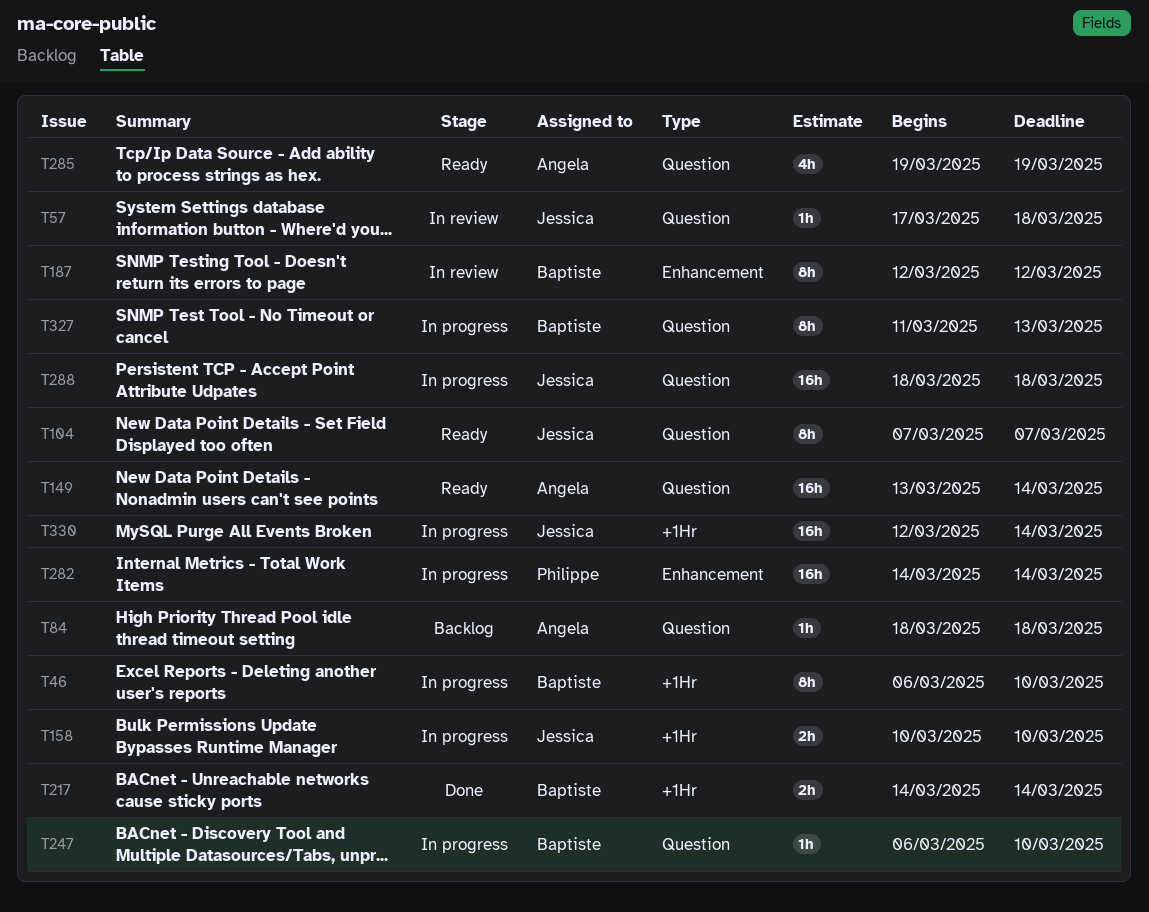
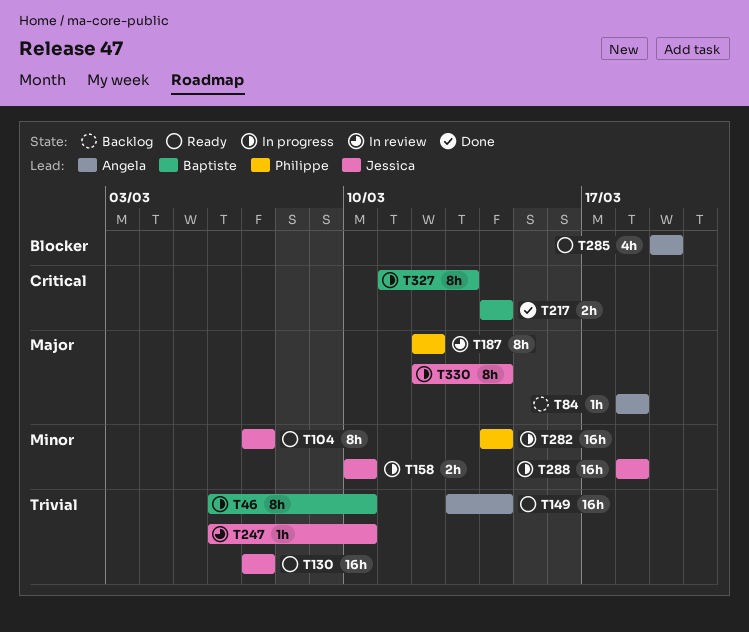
T57: present -> none
T130: none -> present
T187, owner: Baptiste -> Philippe
T247, status: In progress -> In review
T247, owner: Baptiste -> Jessica
T330, estimate: 16h -> 8h

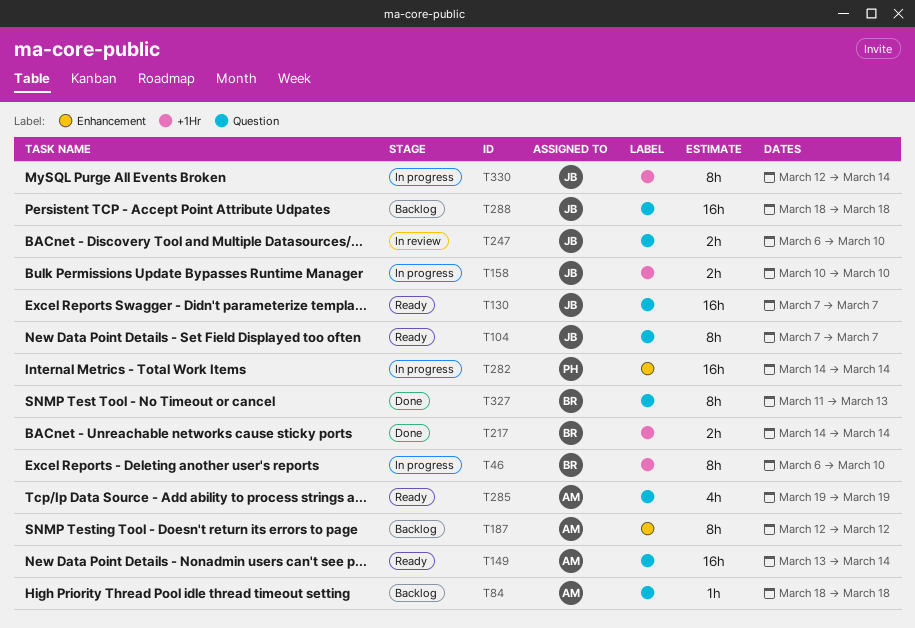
T187, status: In review -> Backlog
T187, owner: Philippe -> Angela
T247, estimate: 1h -> 2h
T288, status: In progress -> Backlog
T327, status: In progress -> Done

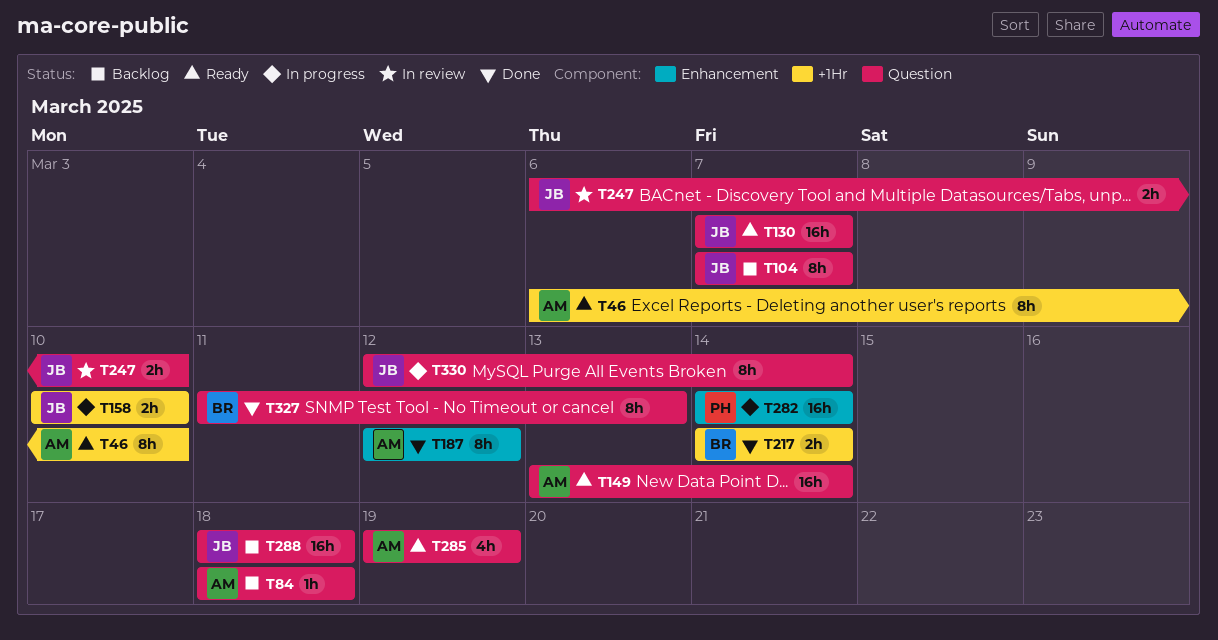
T46, status: In progress -> Ready
T46, owner: BR -> AM
T104, status: Ready -> Backlog
T187, status: Backlog -> Done
T330, label: +1Hr -> Question

